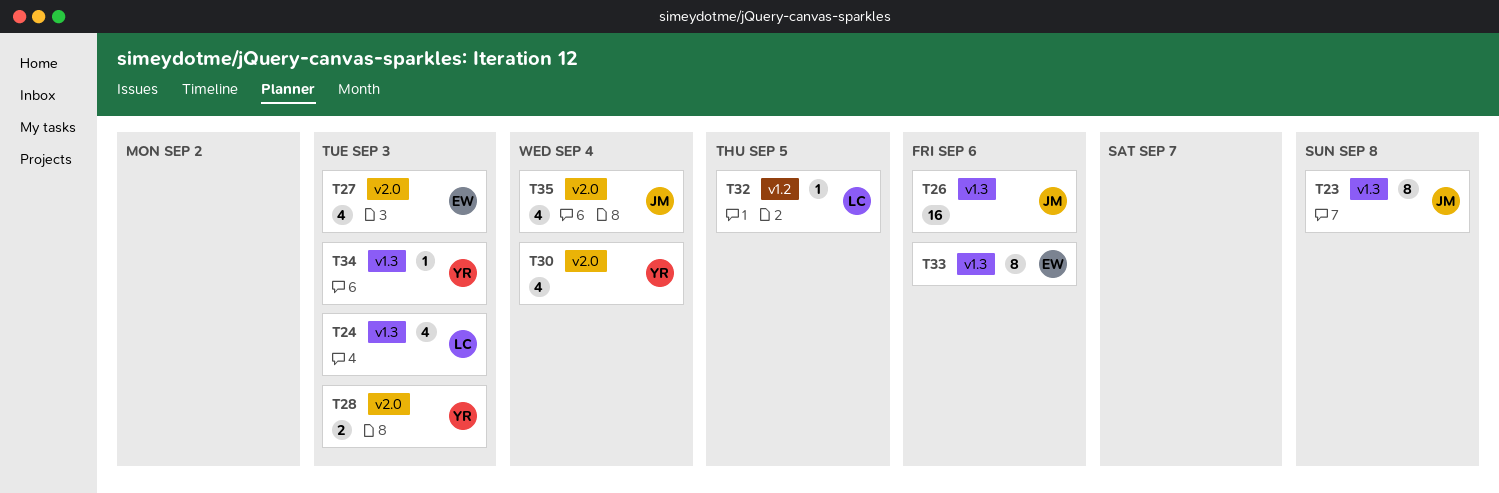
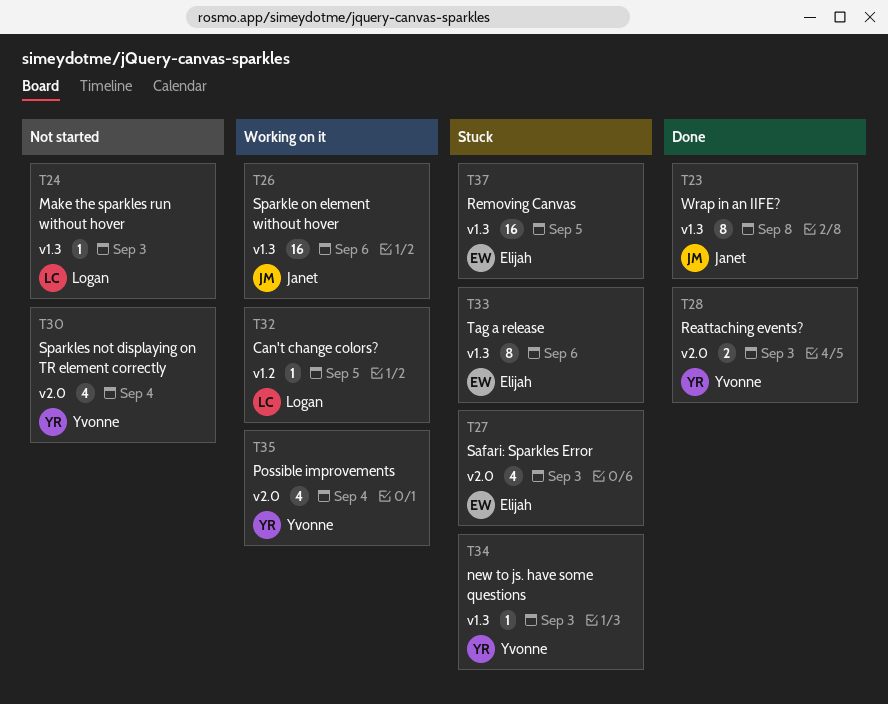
T24, estimate: 4 -> 1
T35, owner: Janet -> Yvonne
T37: none -> present

